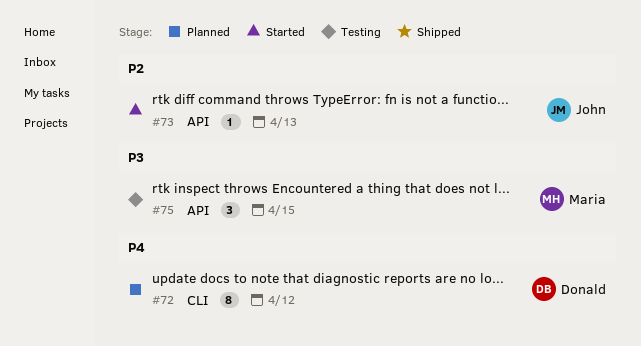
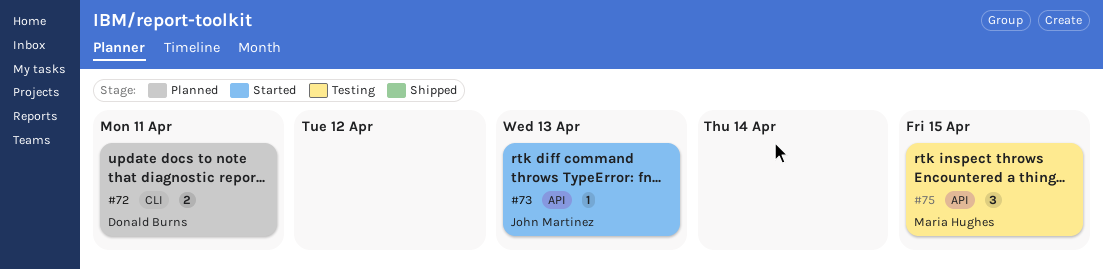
#72, estimate: 8 -> 2
#72, due: Apr 12 -> Apr 11

